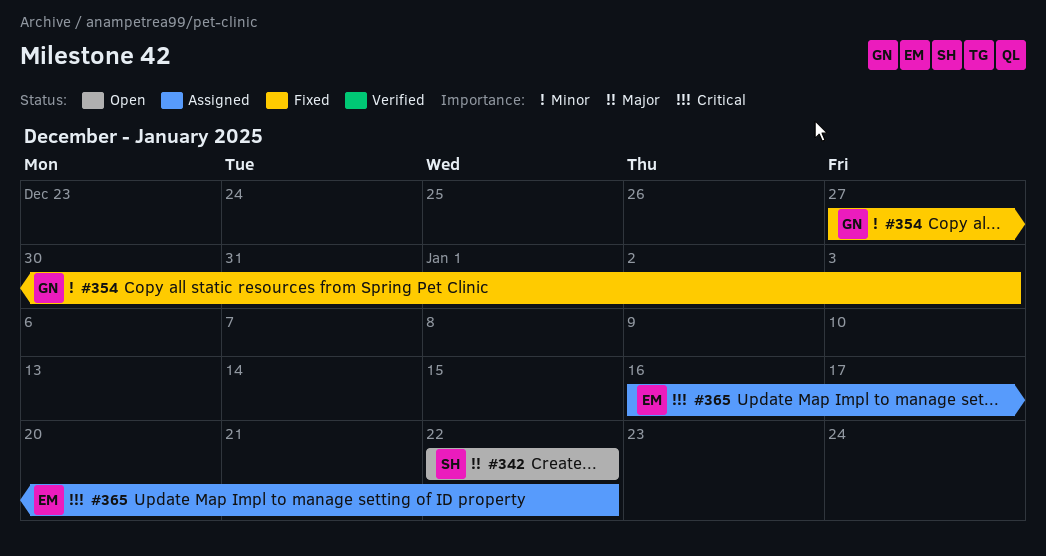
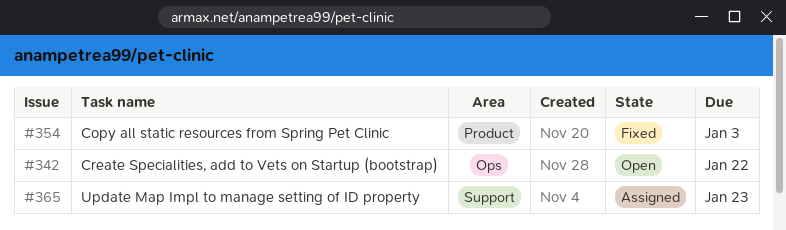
#365, due: Jan 22 -> Jan 23

